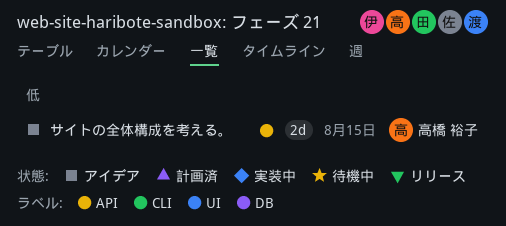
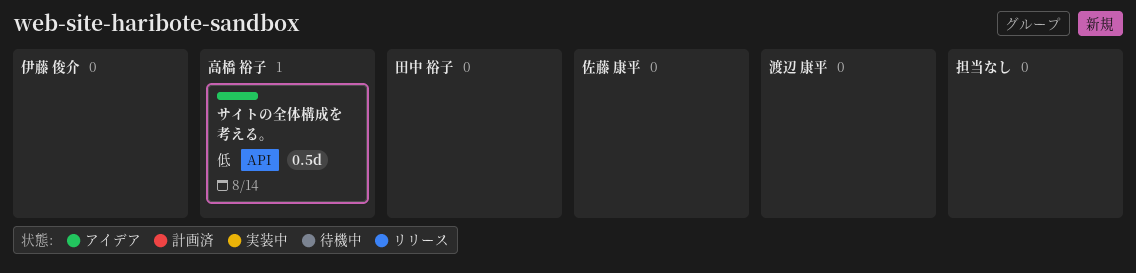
サイトの全体構成を考える。, estimate: 2d -> 0.5d
サイトの全体構成を考える。, due: Aug 15 -> Aug 14

